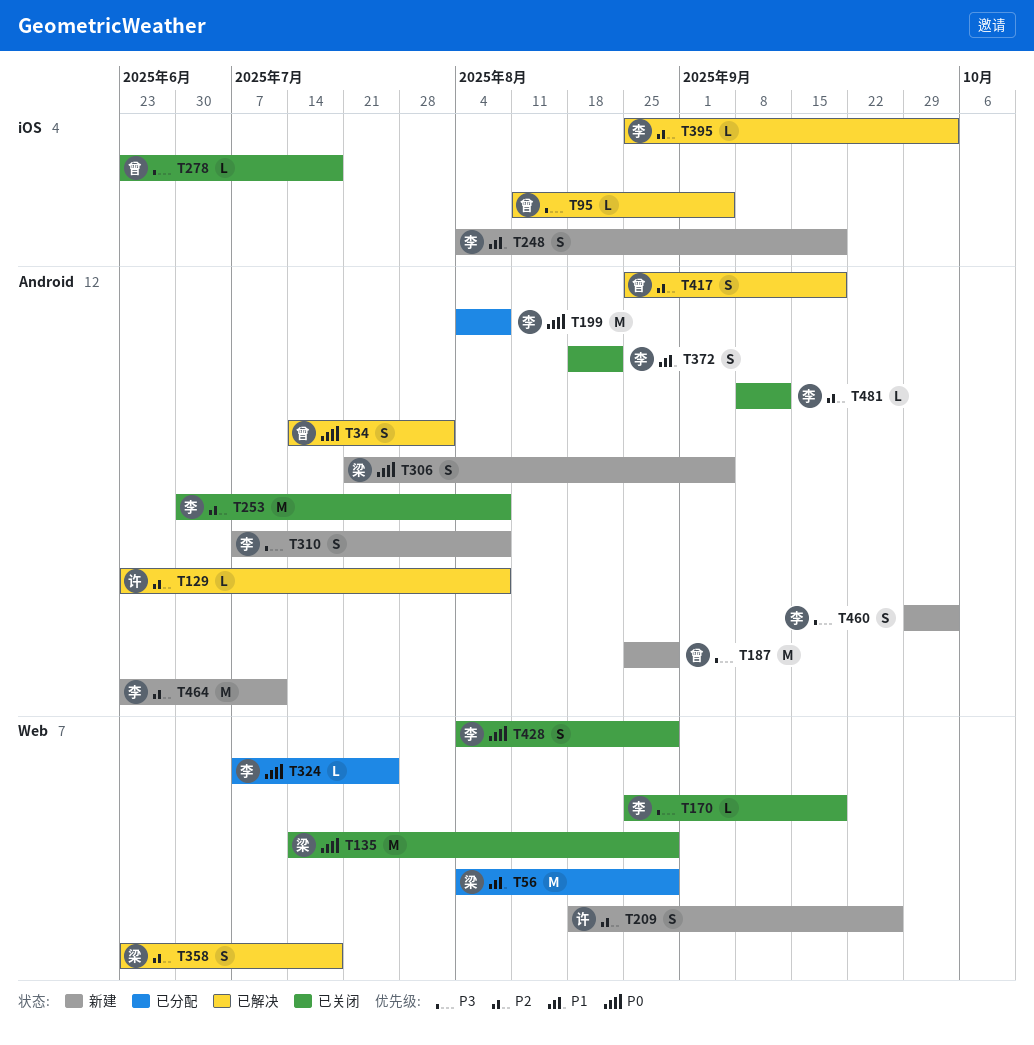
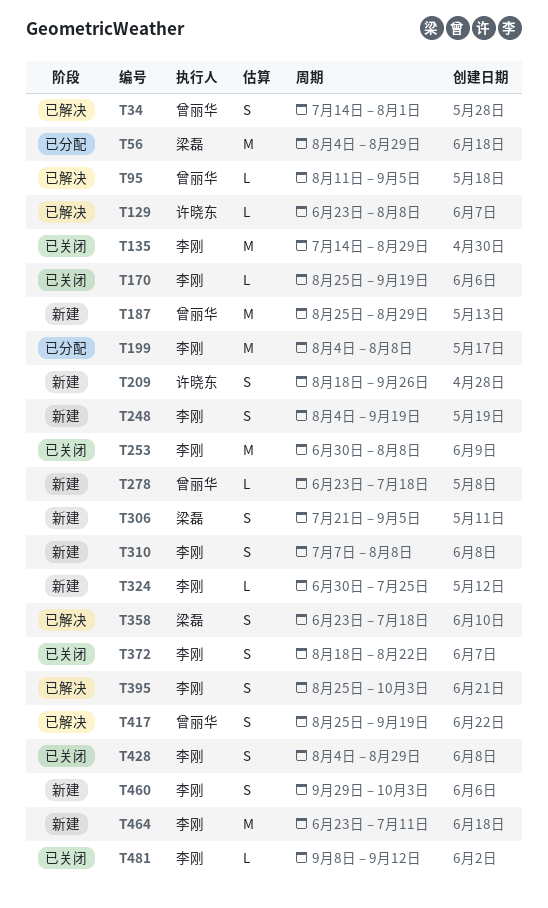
T135, owner: 梁磊 -> 李刚
T278, status: 已关闭 -> 新建
T324, status: 已分配 -> 新建
T324, start: Jul 7 -> Jun 30
T395, estimate: L -> S

